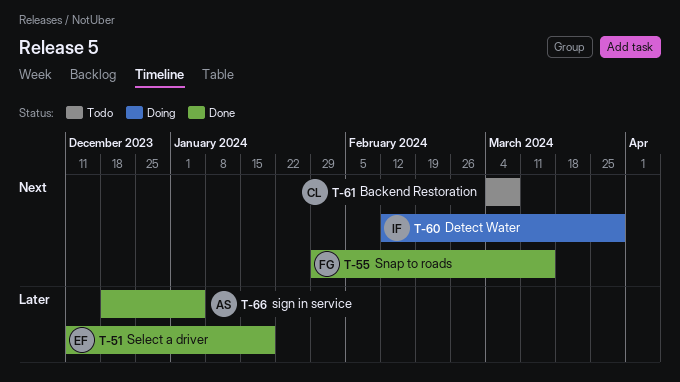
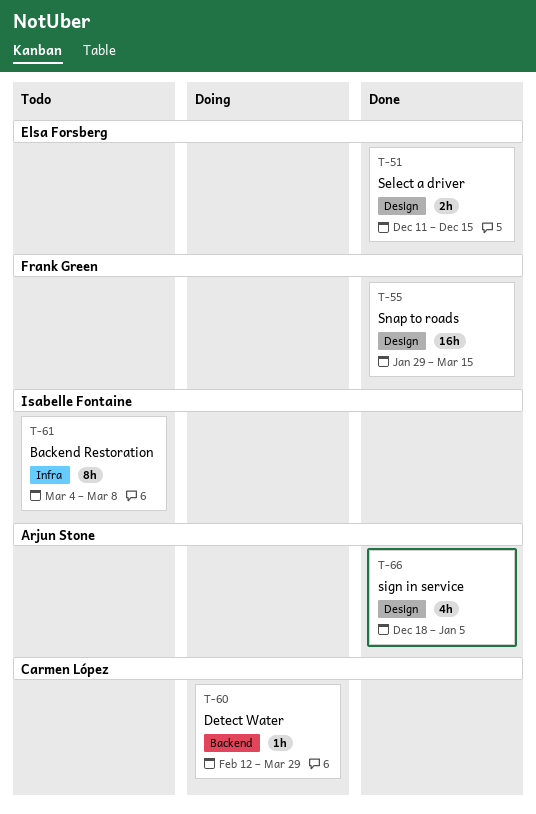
T-51, due: Jan 19 -> Dec 15
T-60, owner: Isabelle Fontaine -> Carmen López
T-61, owner: Carmen López -> Isabelle Fontaine

